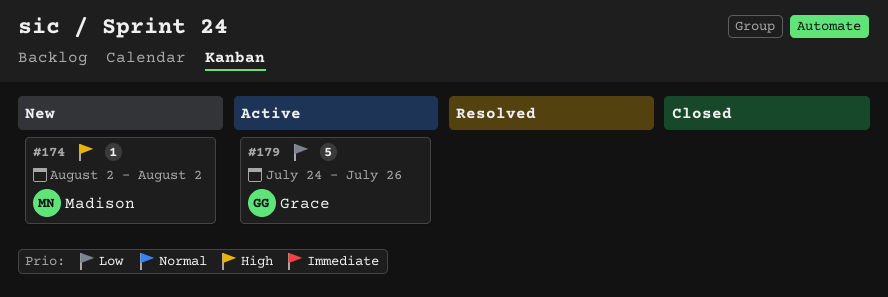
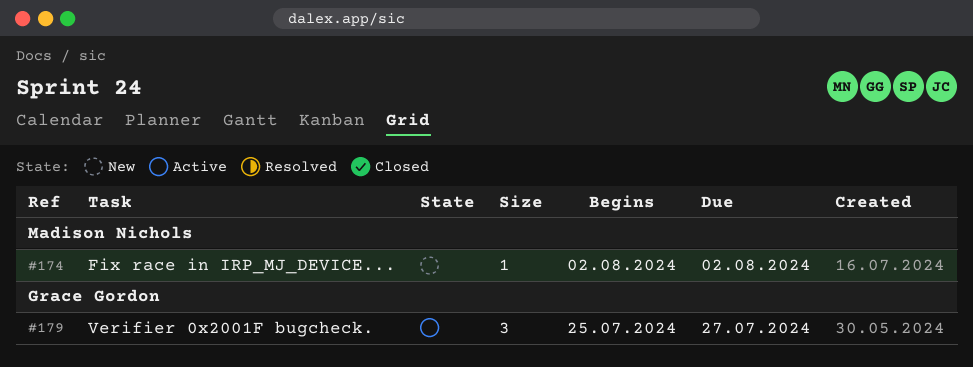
#179, estimate: 5 -> 3
#179, start: Jul 24 -> Jul 25
#179, due: Jul 26 -> Jul 27

